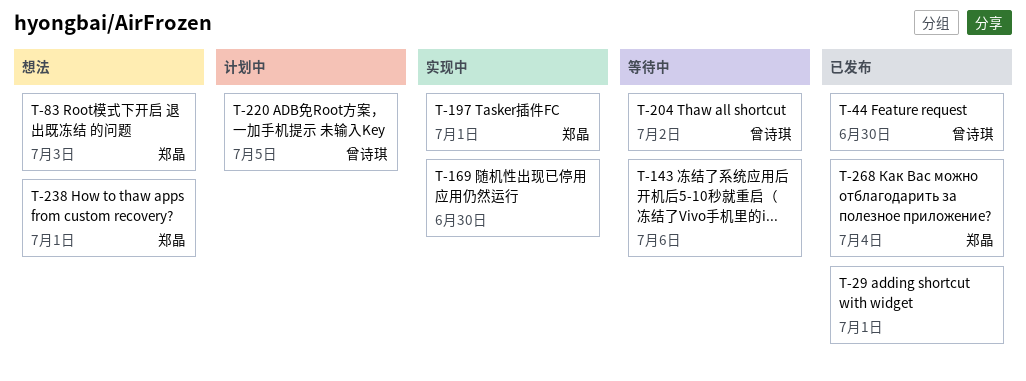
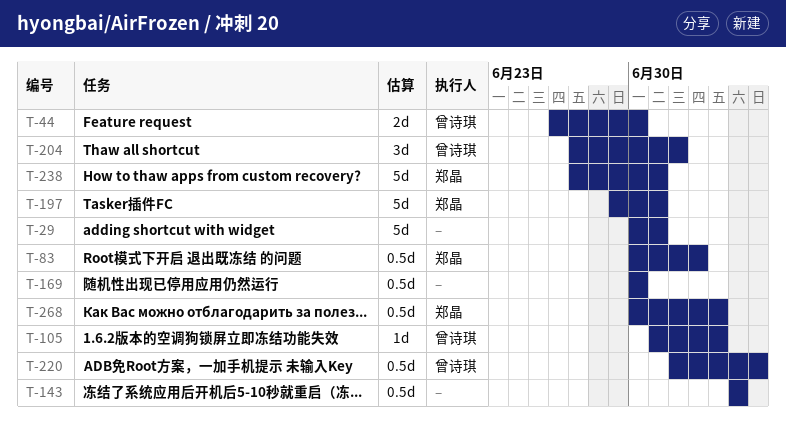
T-105: none -> present
T-143, due: Jul 6 -> Jul 5
T-220, due: Jul 5 -> Jul 6

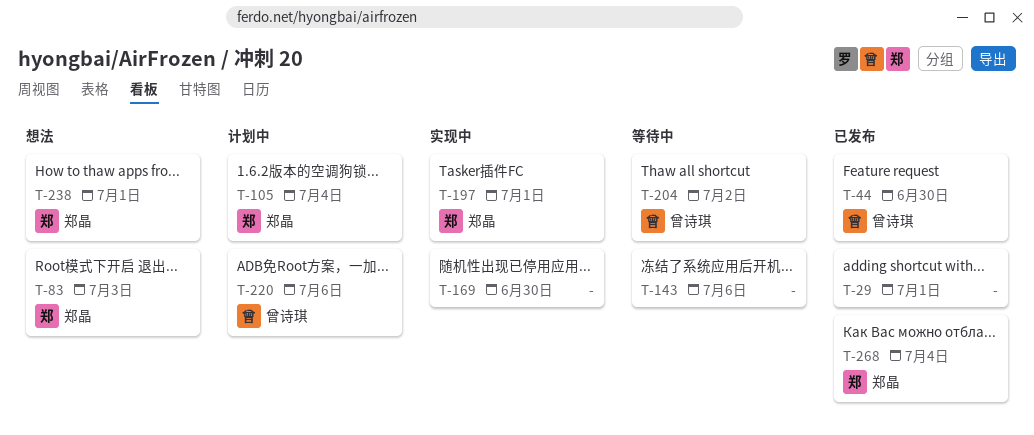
T-105, owner: 曾诗琪 -> 郑晶
T-143, due: Jul 5 -> Jul 6

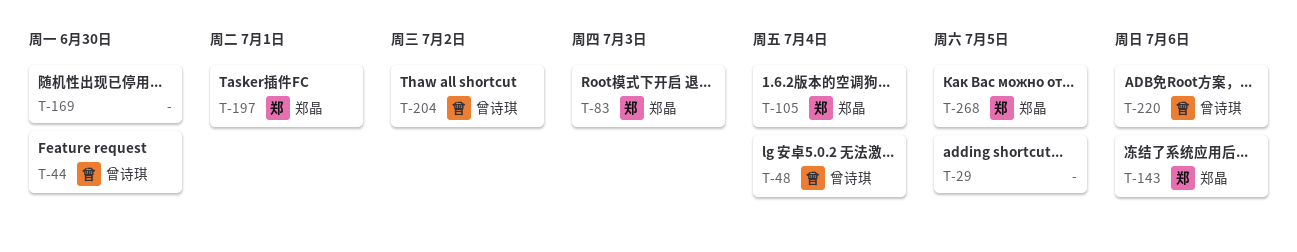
T-29, due: Jul 1 -> Jul 5
T-48: none -> present
T-143, owner: none -> 郑晶
T-238: present -> none
T-268, due: Jul 4 -> Jul 5

